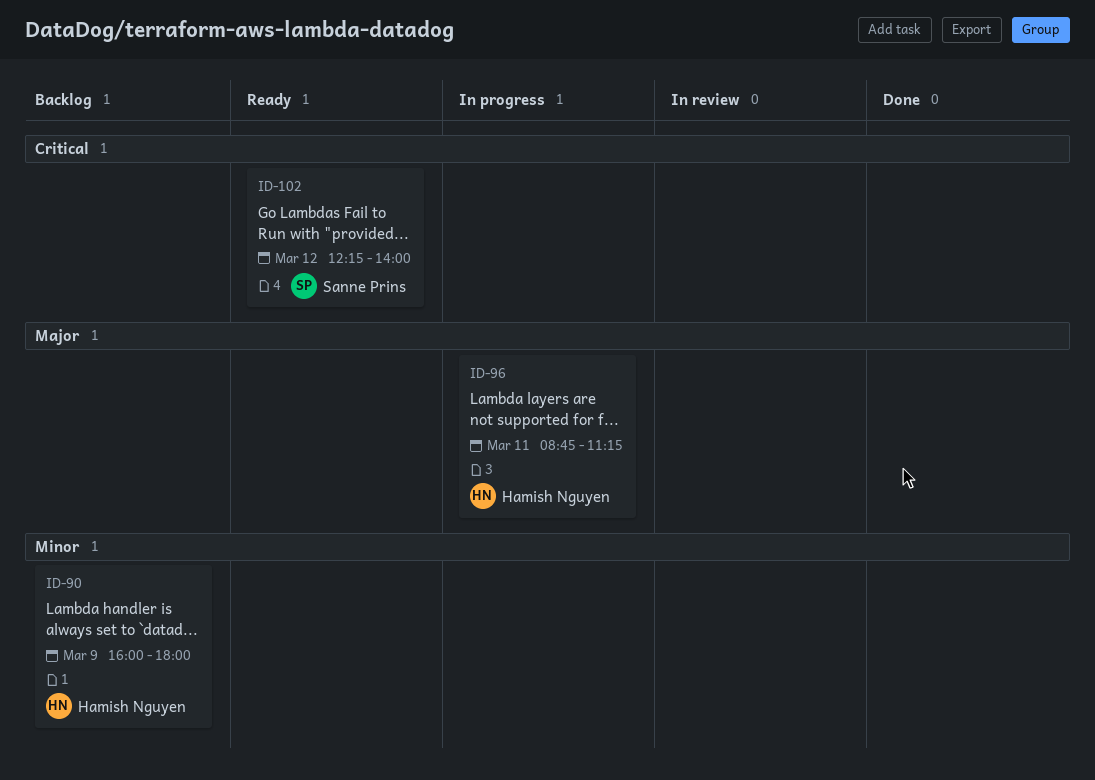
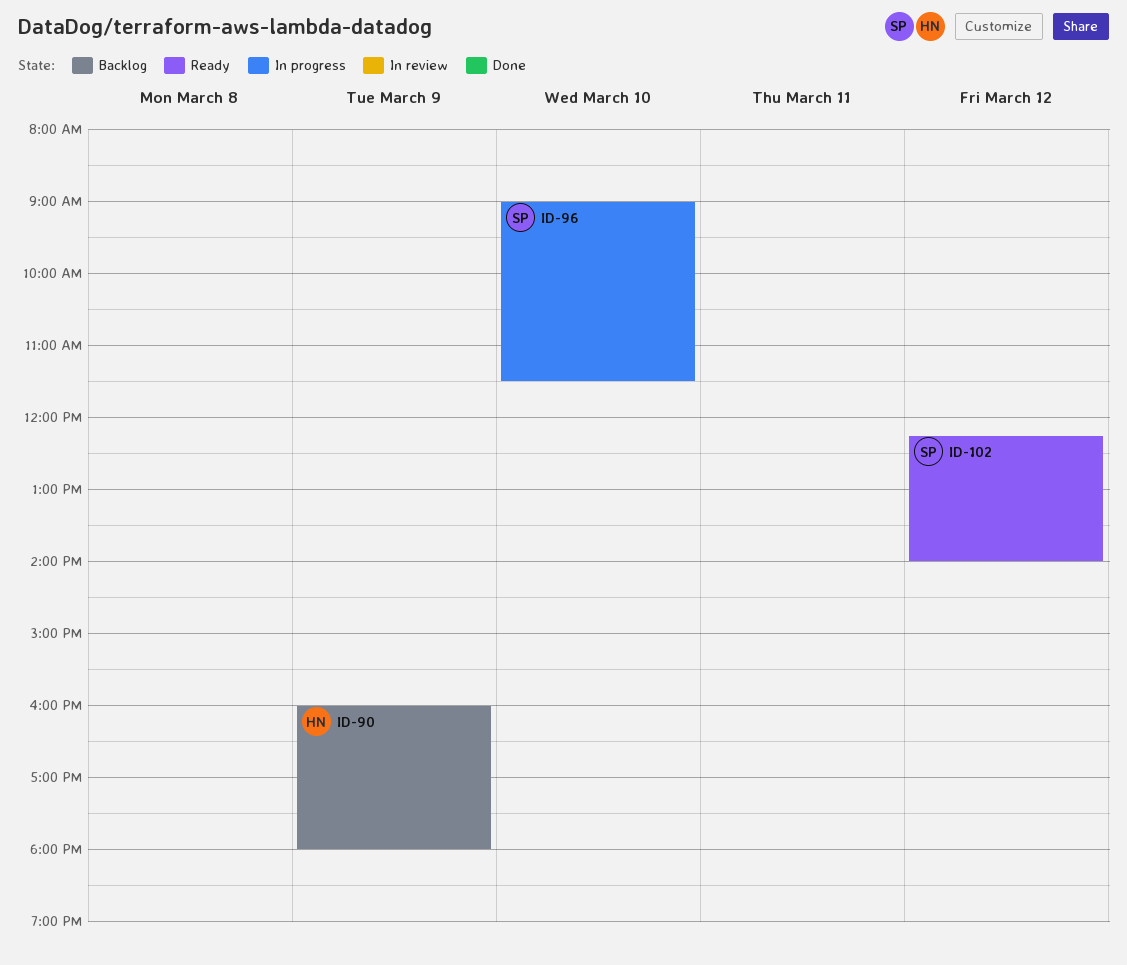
ID-96, owner: Hamish Nguyen -> Sanne Prins
ID-96, day: Mar 11 -> Mar 10
ID-96, begins: 08:45 -> 09:00
ID-96, ends: 11:15 -> 11:30

